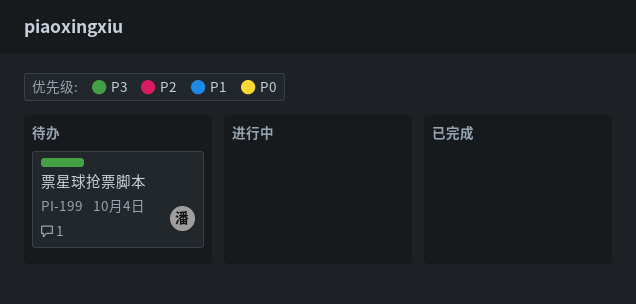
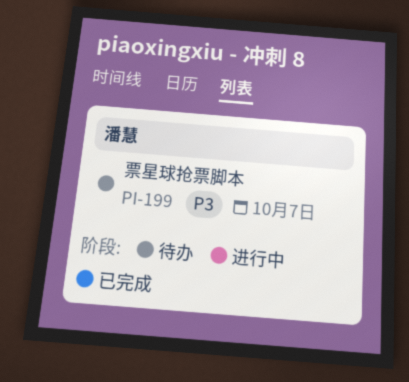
PI-199, due: Oct 4 -> Oct 7

